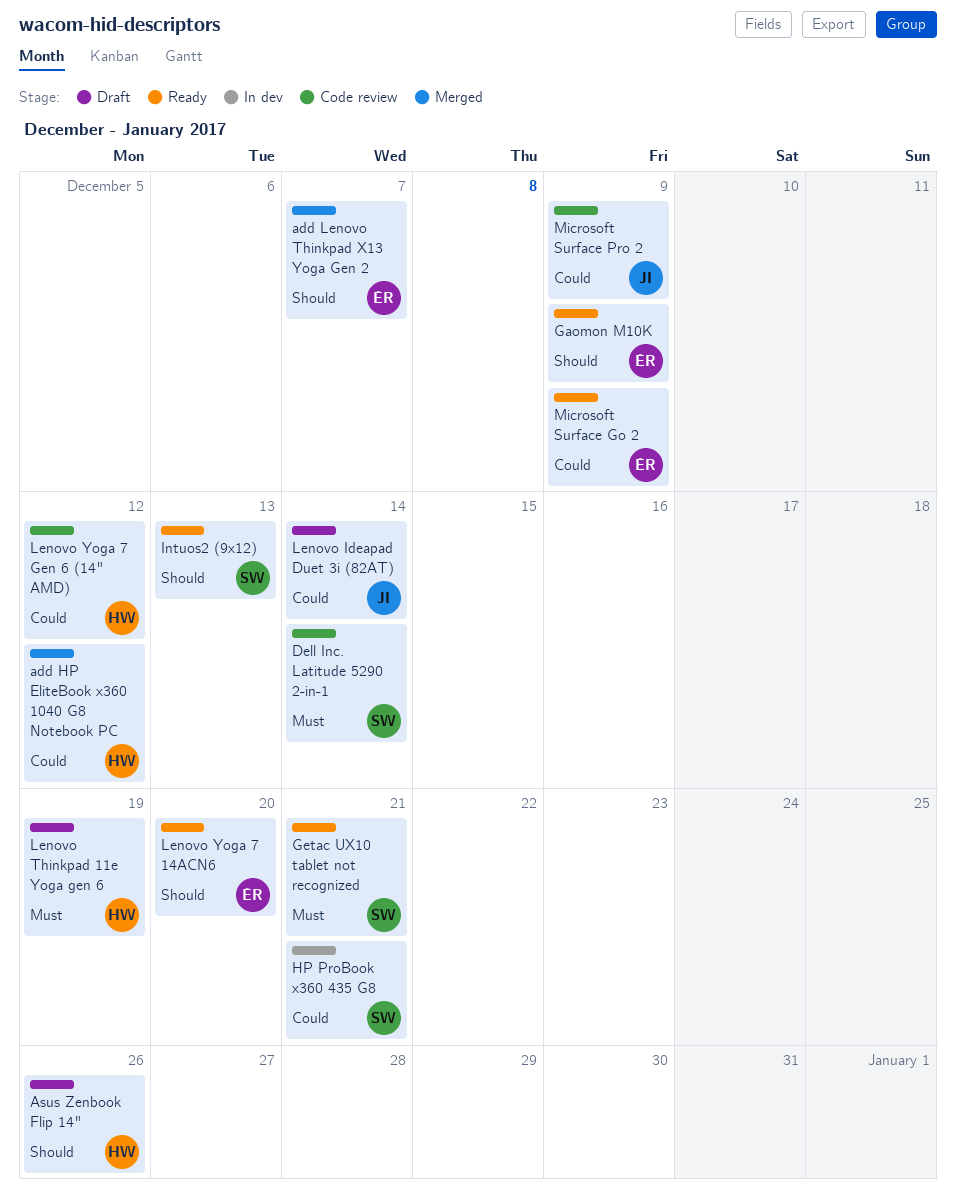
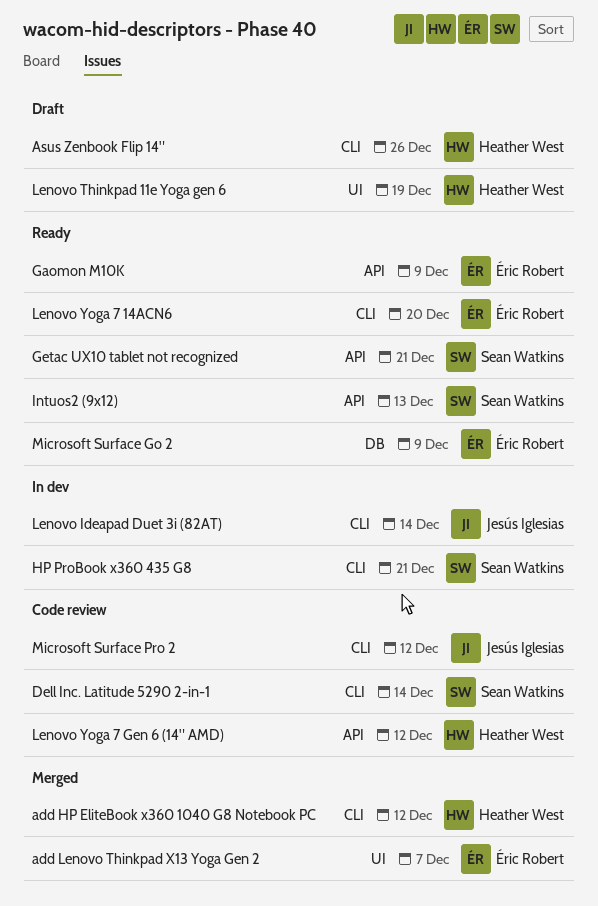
Lenovo Ideapad Duet 3i (82AT), status: Draft -> In dev
Microsoft Surface Pro 2, due: Dec 9 -> Dec 12

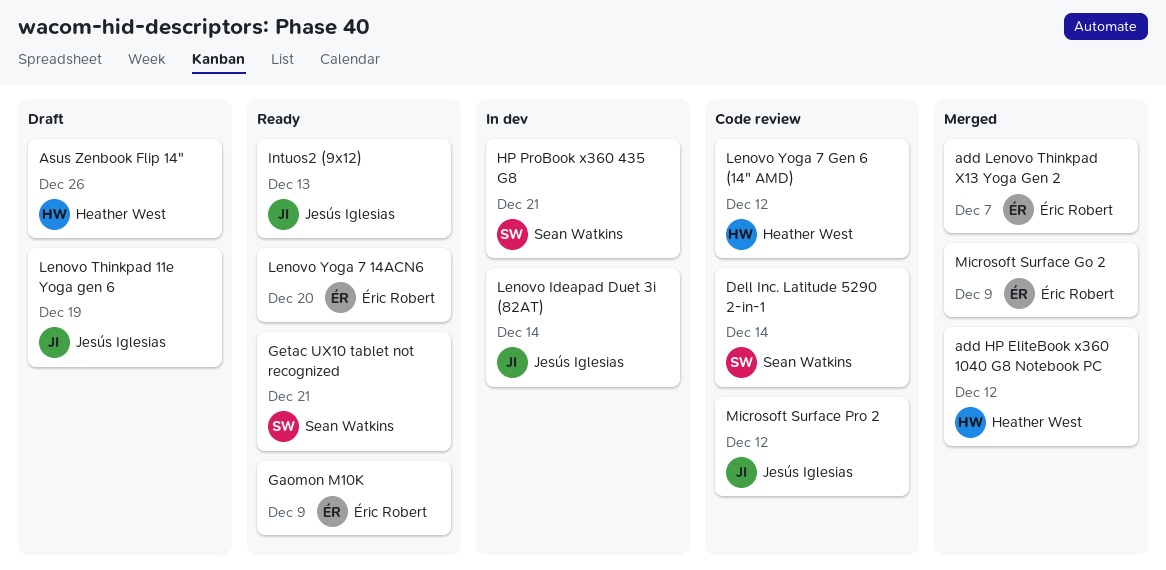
Intuos2 (9x12), owner: Sean Watkins -> Jesús Iglesias
Lenovo Thinkpad 11e Yoga gen 6, owner: Heather West -> Jesús Iglesias
Microsoft Surface Go 2, status: Ready -> Merged

